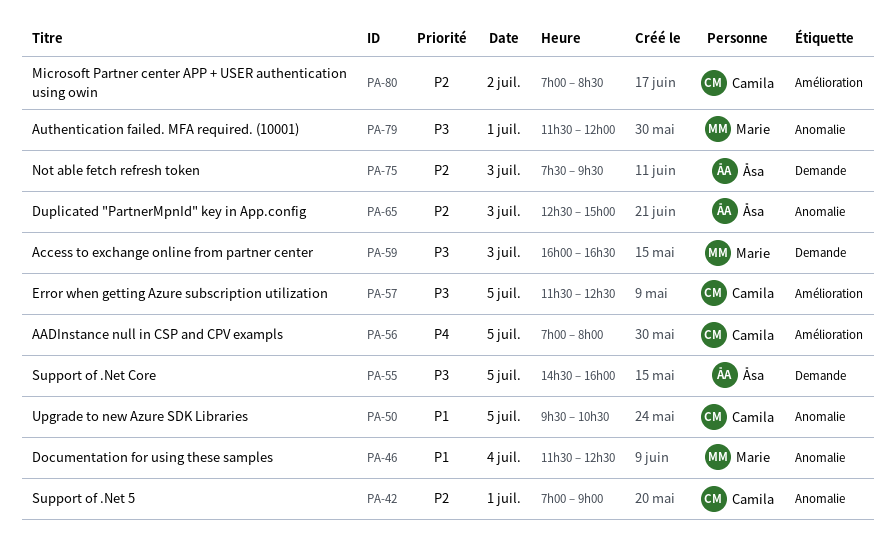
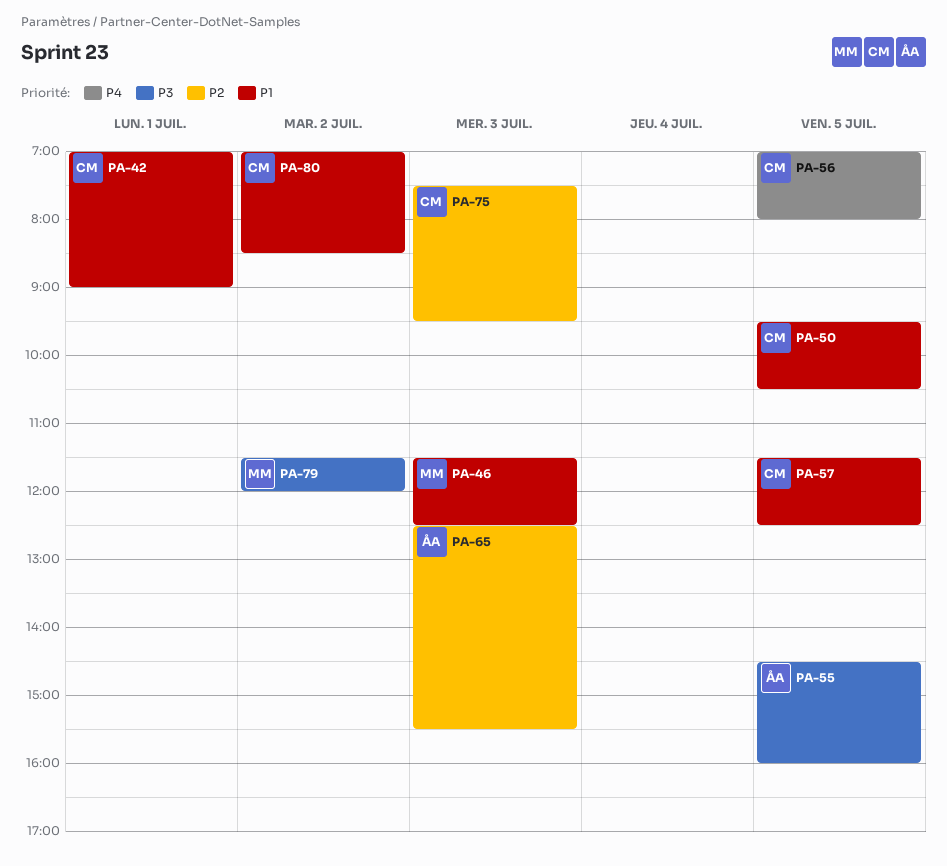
PA-42, priority: P2 -> P1
PA-46, day: Jul 4 -> Jul 3
PA-57, priority: P3 -> P1
PA-59: present -> none
PA-65, ends: 15:00 -> 15:30
PA-75, owner: Åsa -> Camila
PA-79, day: Jul 1 -> Jul 2
PA-80, priority: P2 -> P1

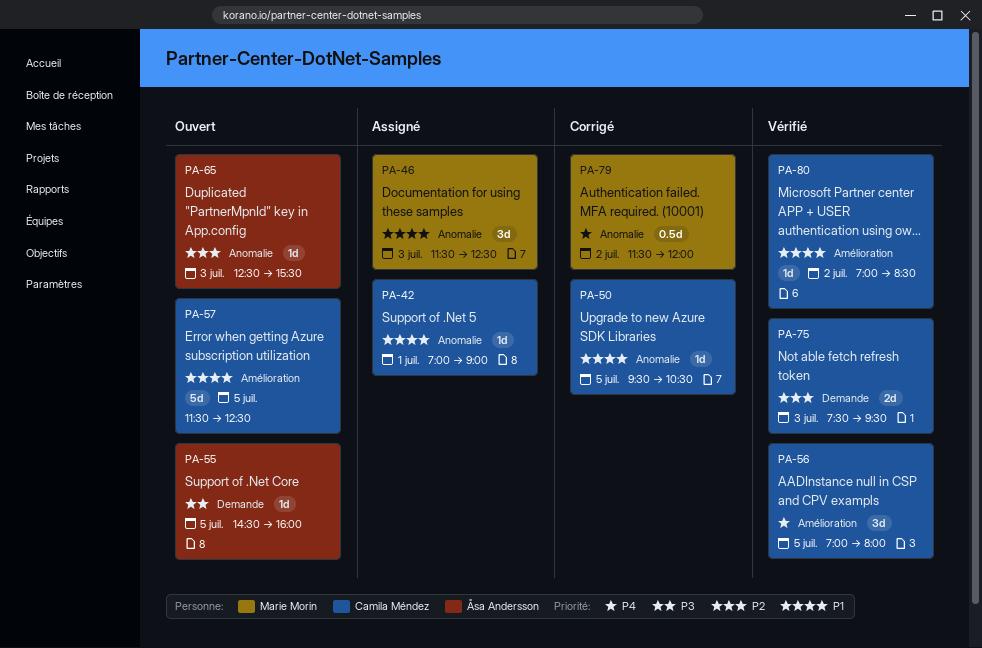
PA-79, priority: P3 -> P4

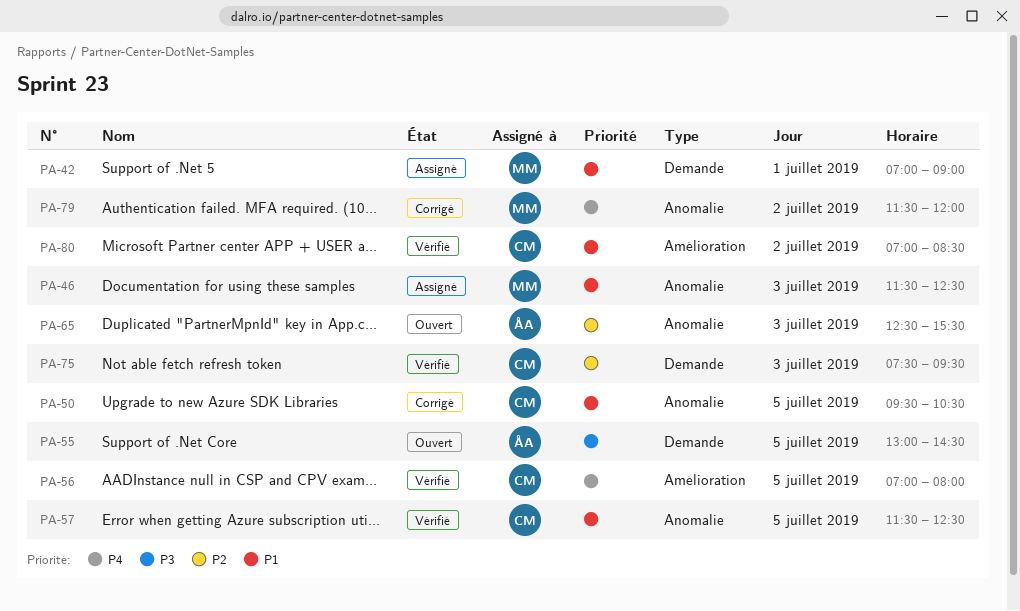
PA-42, owner: Camila Méndez -> Marie Morin
PA-42, label: Anomalie -> Demande
PA-55, begins: 14:30 -> 13:00
PA-55, ends: 16:00 -> 14:30
PA-57, status: Ouvert -> Vérifié
PA-57, label: Amélioration -> Anomalie

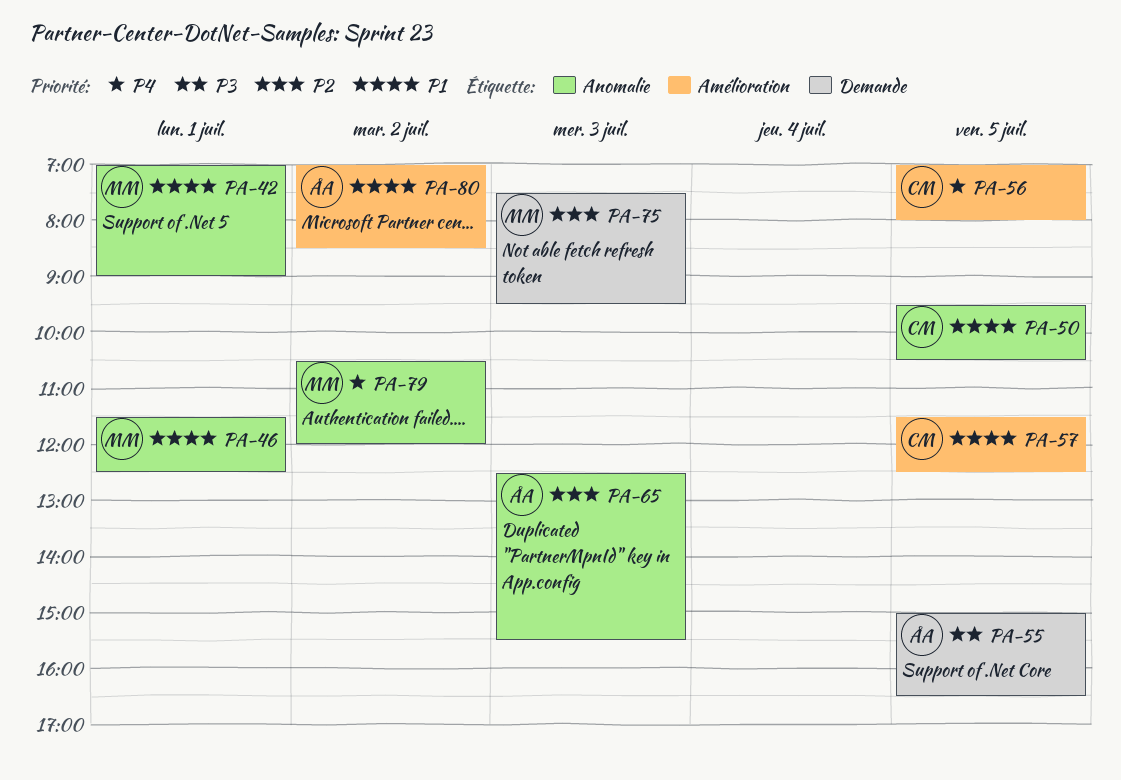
PA-42, label: Demande -> Anomalie
PA-46, day: Jul 3 -> Jul 1
PA-55, begins: 13:00 -> 15:00
PA-55, ends: 14:30 -> 16:30
PA-57, label: Anomalie -> Amélioration
PA-75, owner: CM -> MM
PA-79, begins: 11:30 -> 10:30
PA-80, owner: CM -> ÅA

